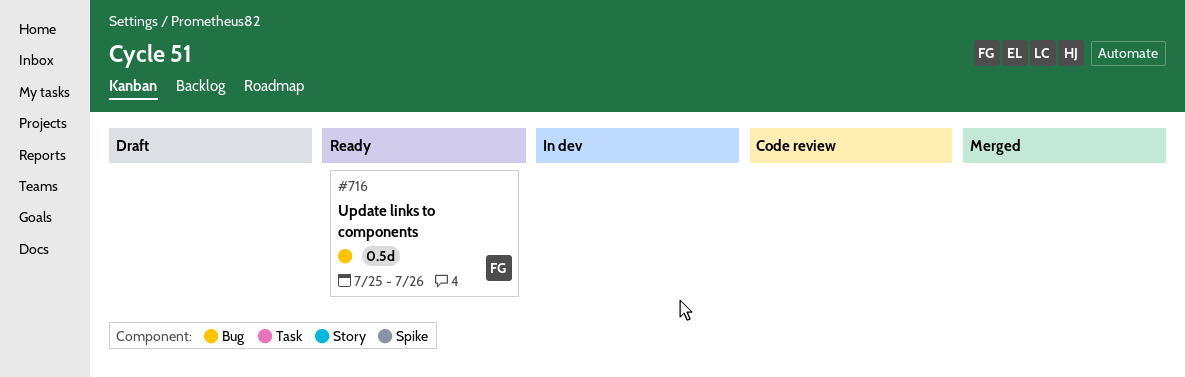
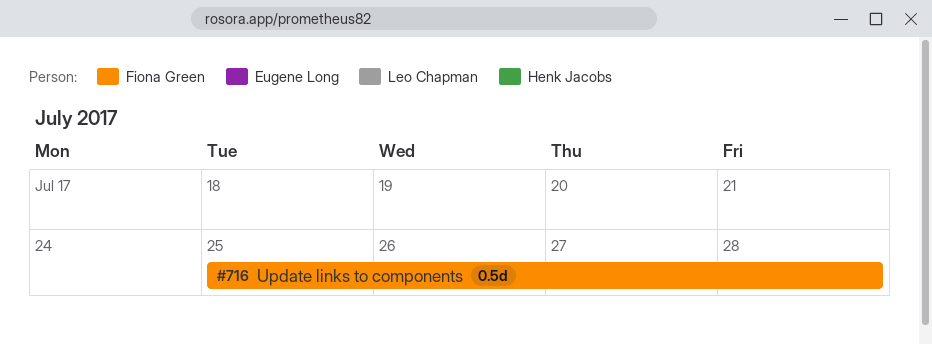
#716, due: Jul 26 -> Jul 28

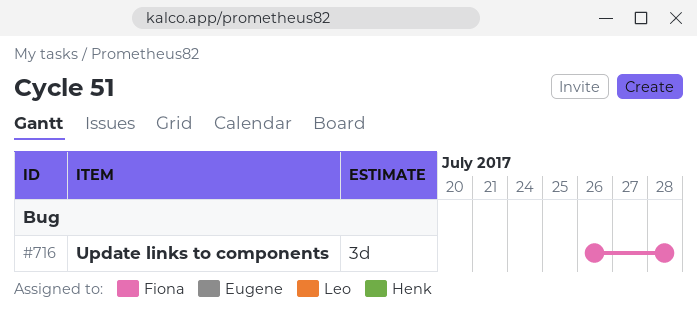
#716, estimate: 0.5d -> 3d
#716, start: Jul 25 -> Jul 26

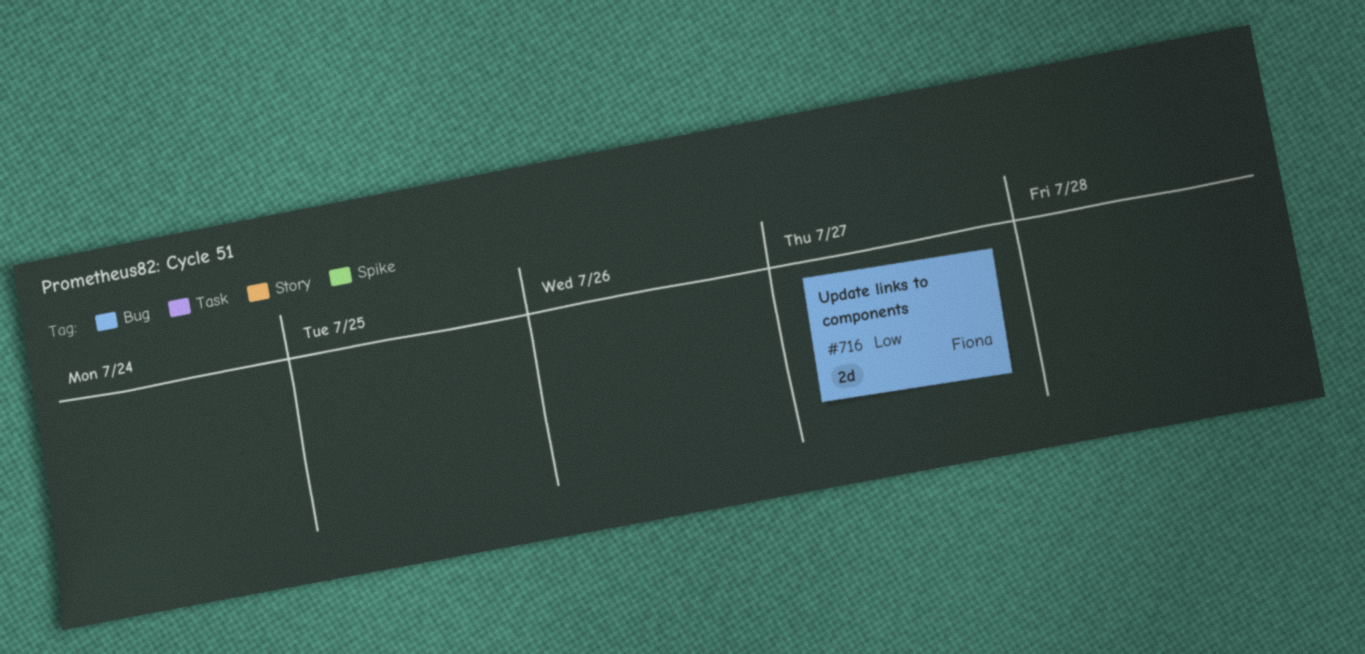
#716, estimate: 3d -> 2d
#716, due: Jul 28 -> Jul 27

